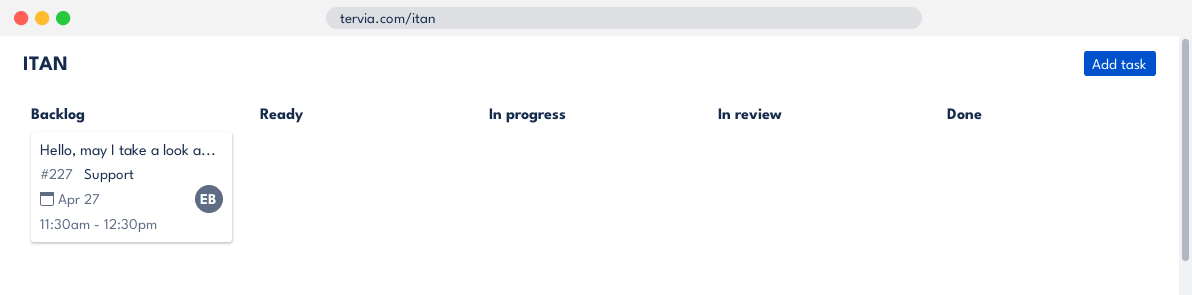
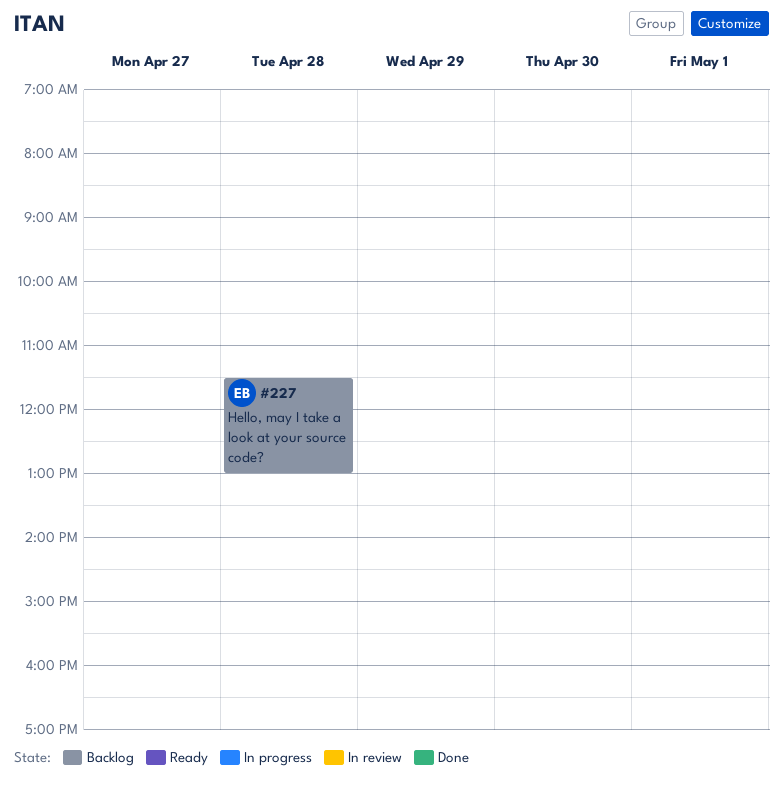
#227, day: Apr 27 -> Apr 28
#227, ends: 12:30 -> 13:00

